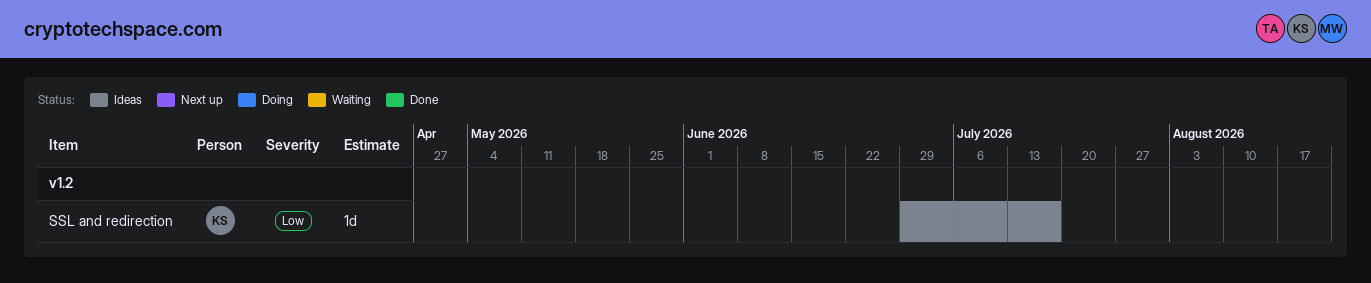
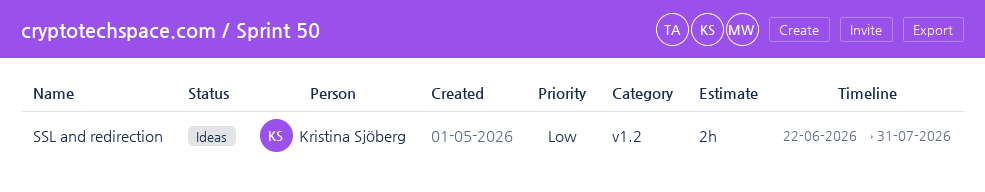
SSL and redirection, estimate: 1d -> 2h
SSL and redirection, start: Jun 29 -> Jun 22
SSL and redirection, due: Jul 17 -> Jul 31

